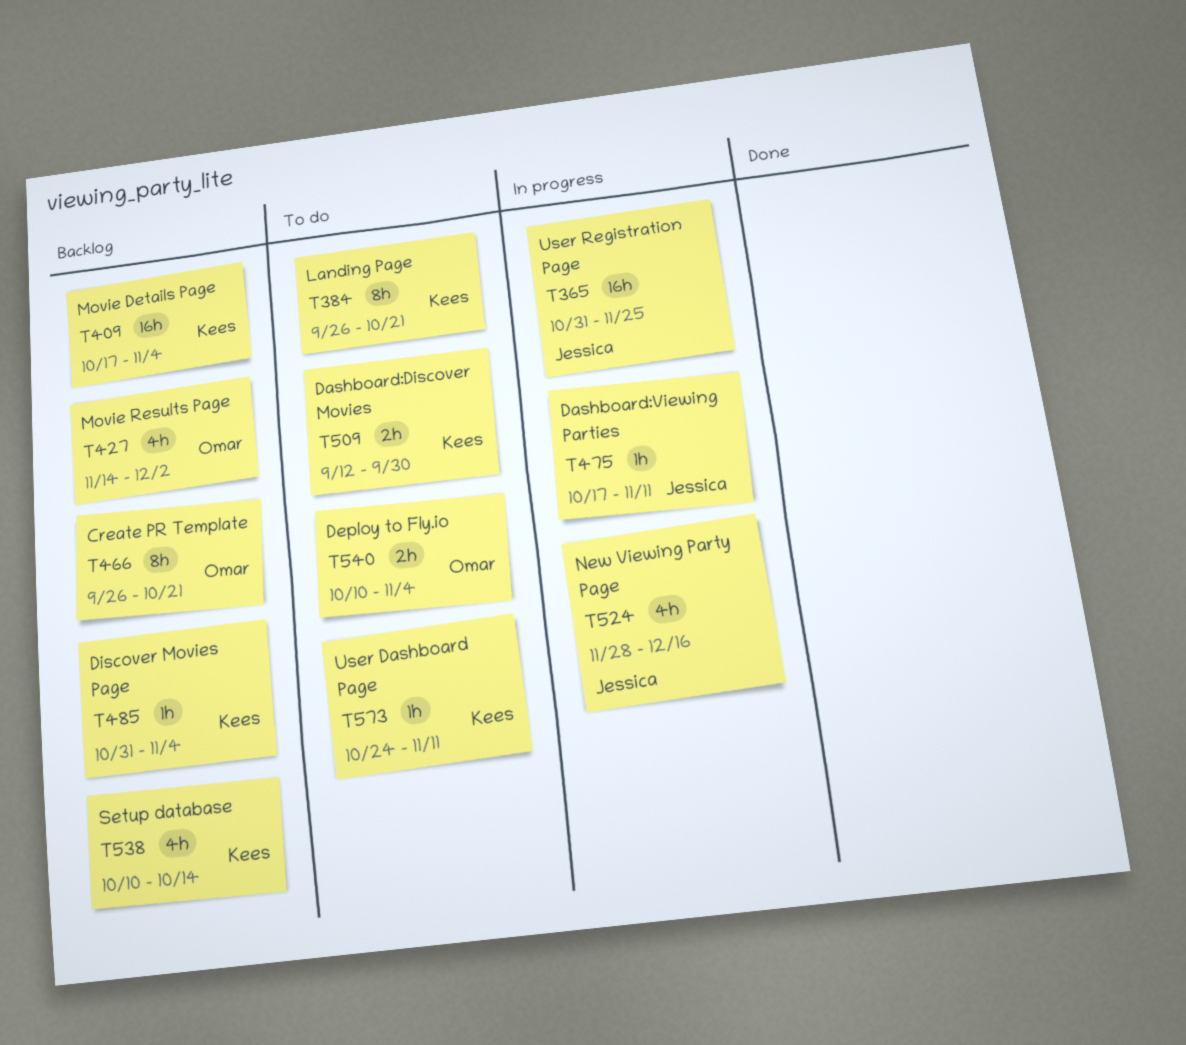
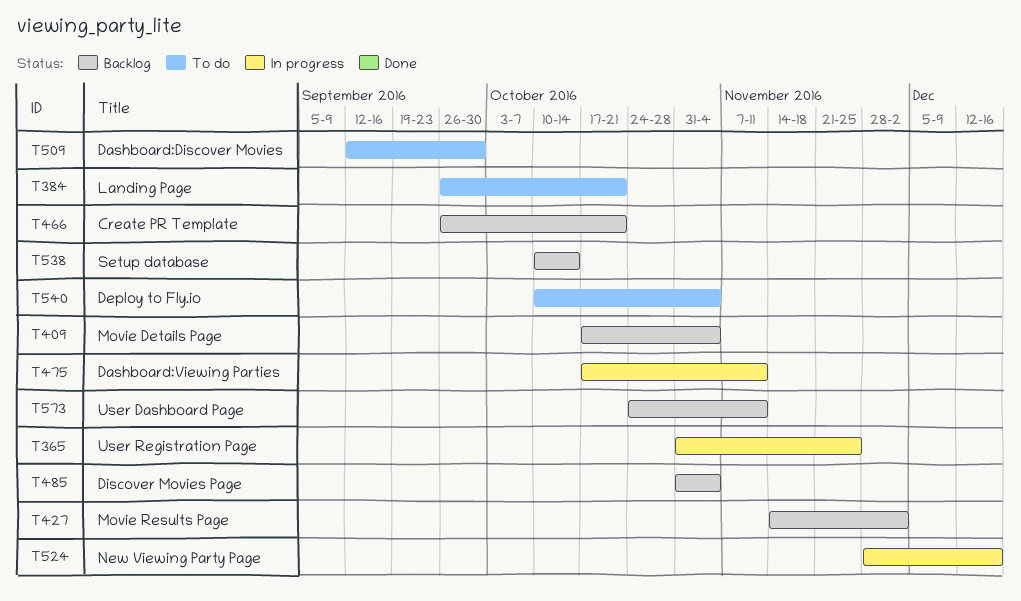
T573, status: To do -> Backlog

